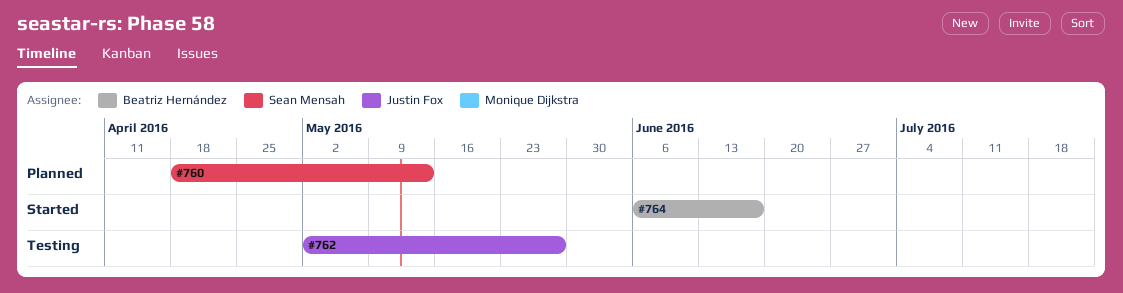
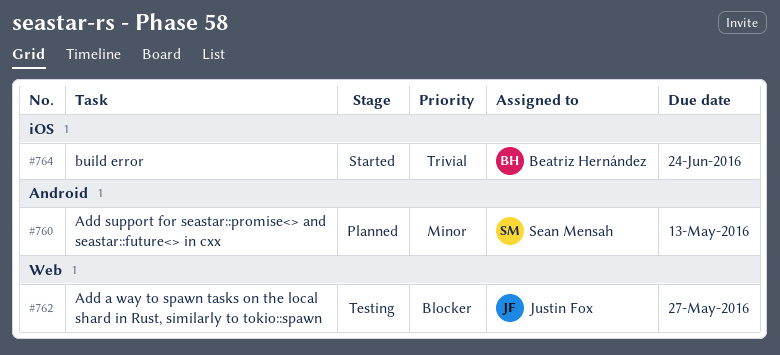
#764, due: Jun 17 -> Jun 24

